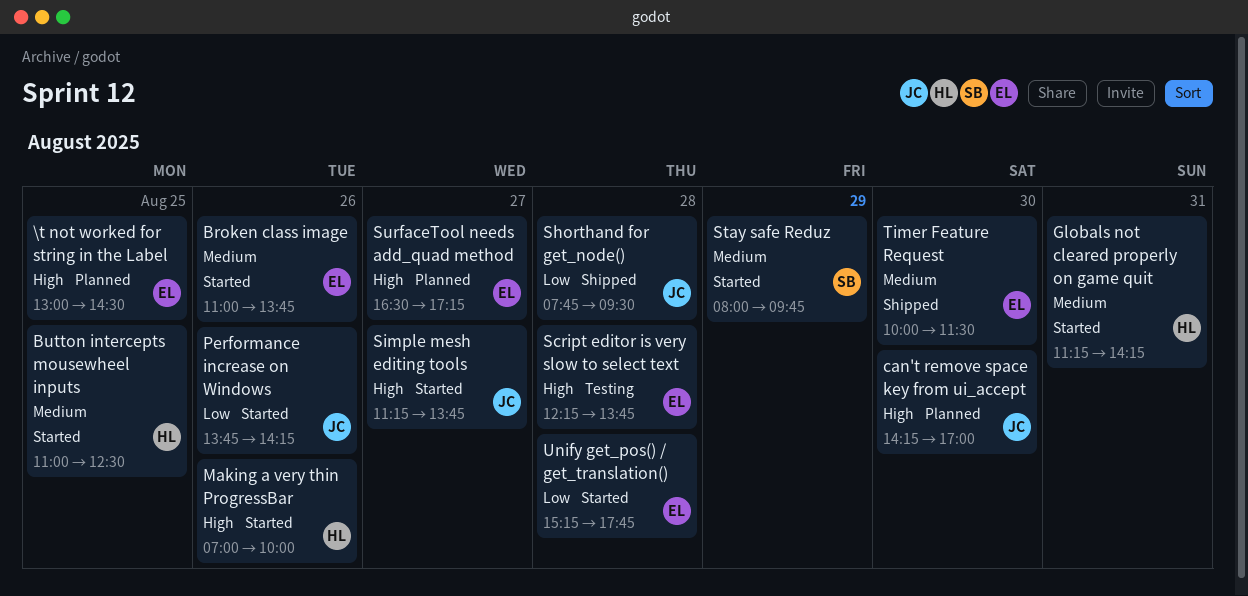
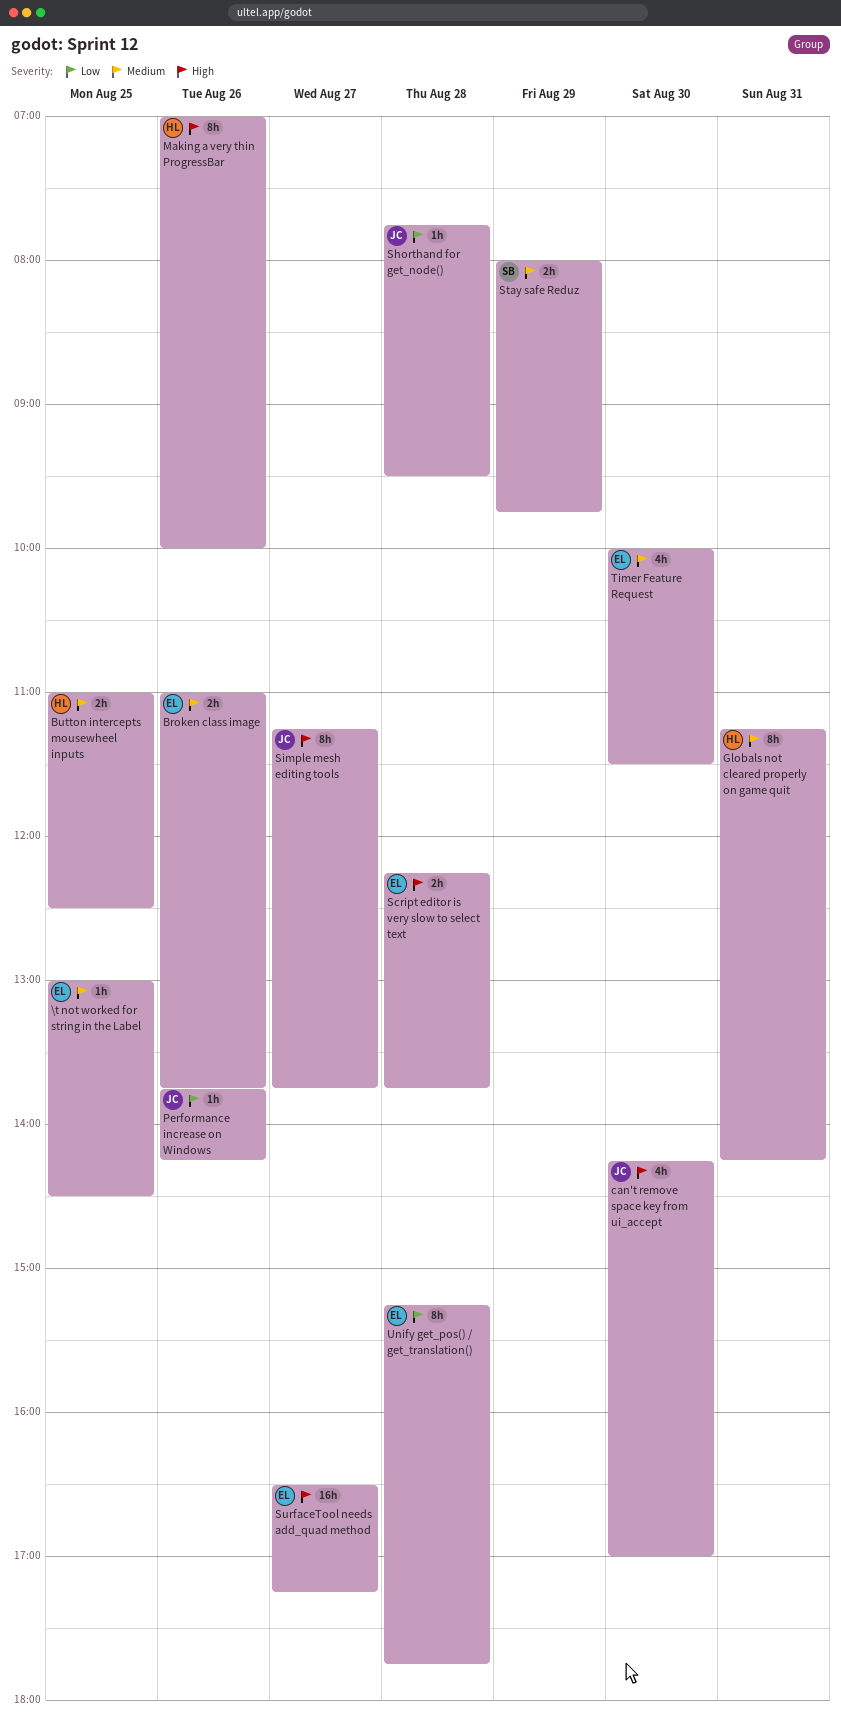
\t not worked for string in the Label, priority: High -> Medium

